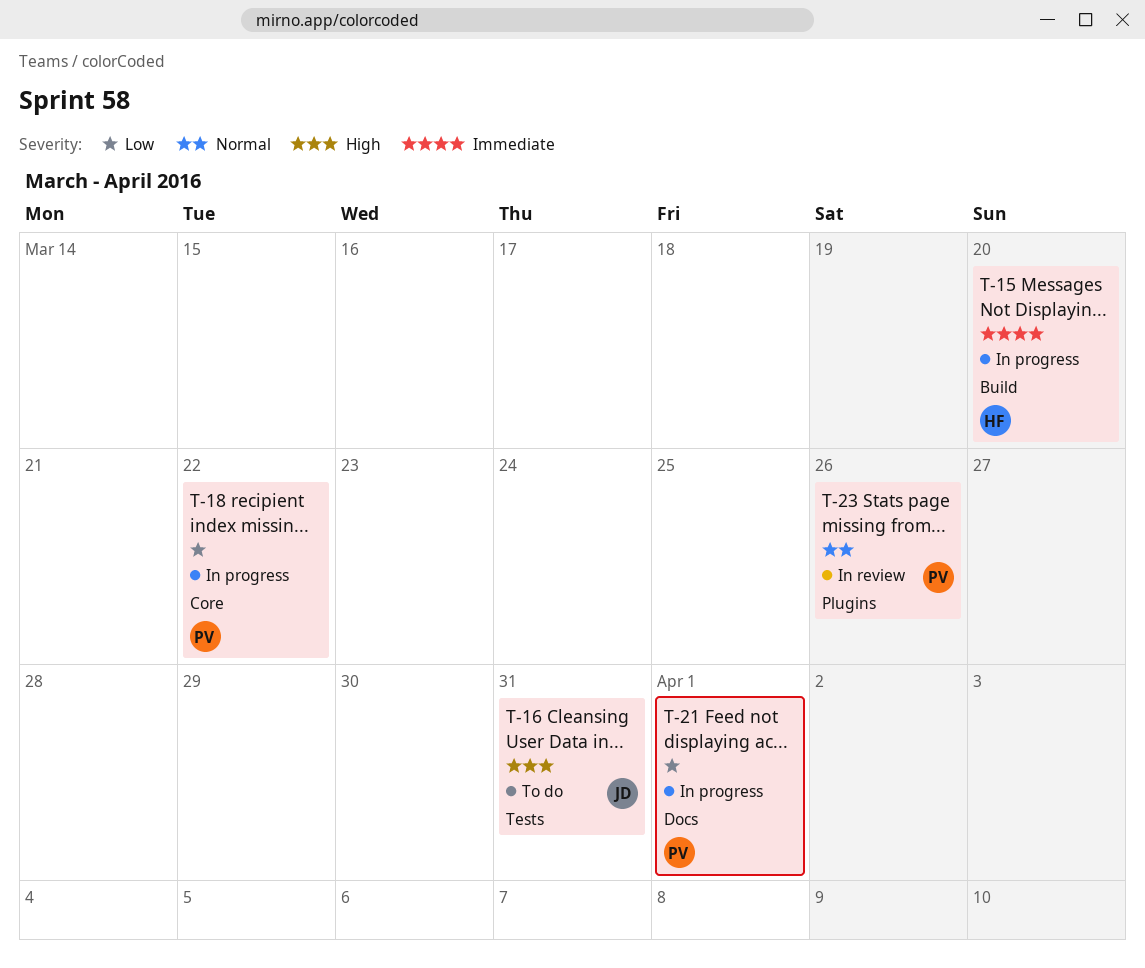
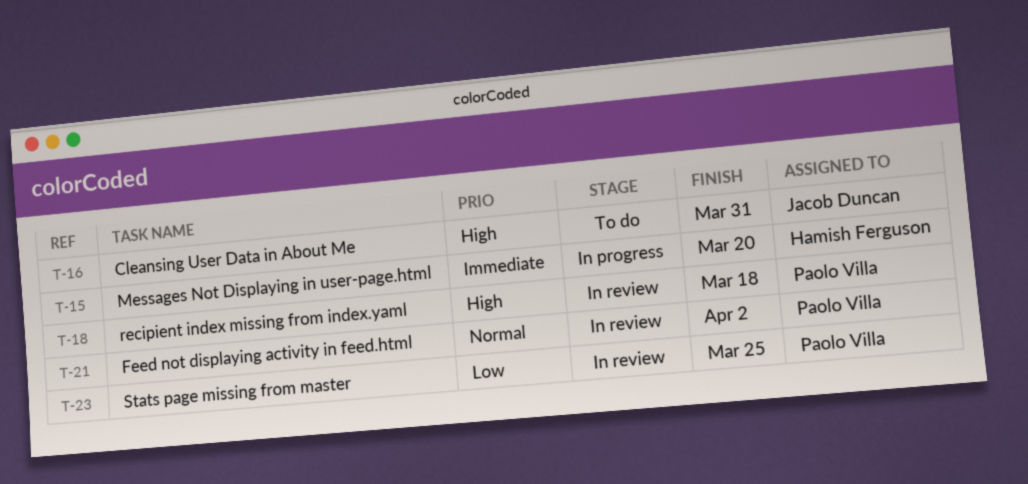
T-18, status: In progress -> In review
T-18, priority: Low -> High
T-18, due: Mar 22 -> Mar 18
T-21, status: In progress -> In review
T-21, priority: Low -> Normal
T-21, due: Apr 1 -> Apr 2
T-23, priority: Normal -> Low
T-23, due: Mar 26 -> Mar 25

